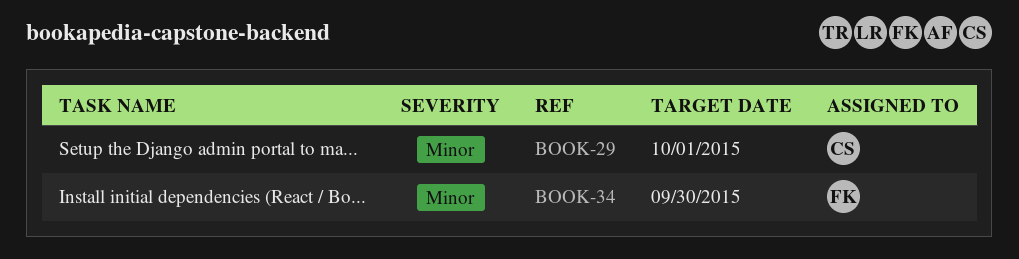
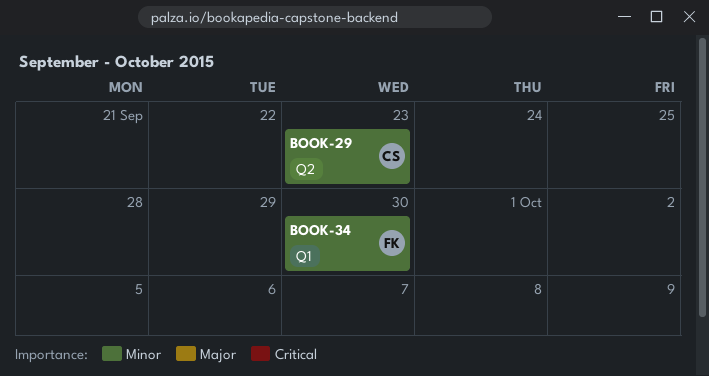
BOOK-29, due: Oct 1 -> Sep 23

